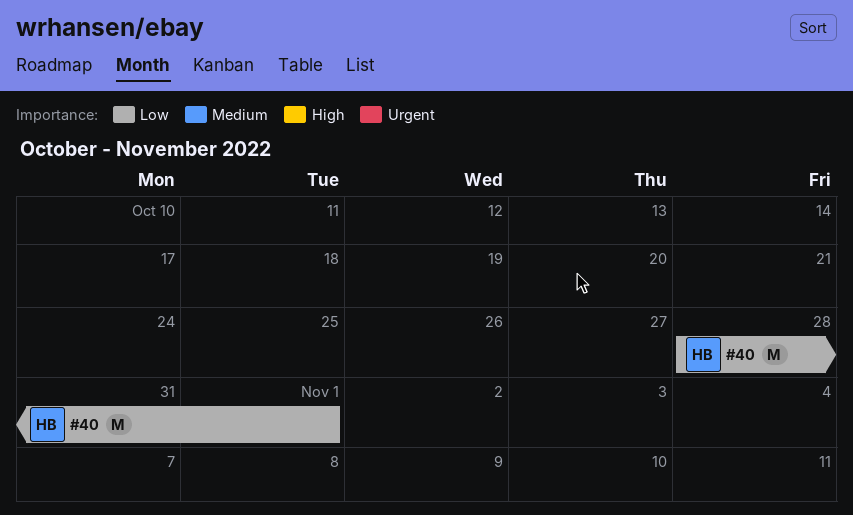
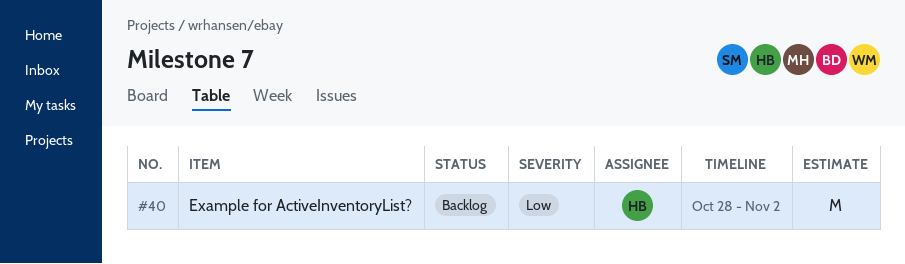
#40, due: Nov 1 -> Nov 2

